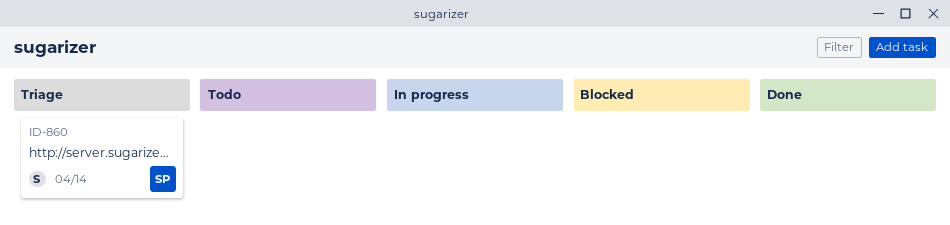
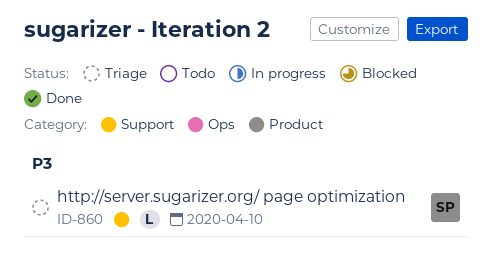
ID-860, estimate: S -> L
ID-860, due: Apr 14 -> Apr 10

